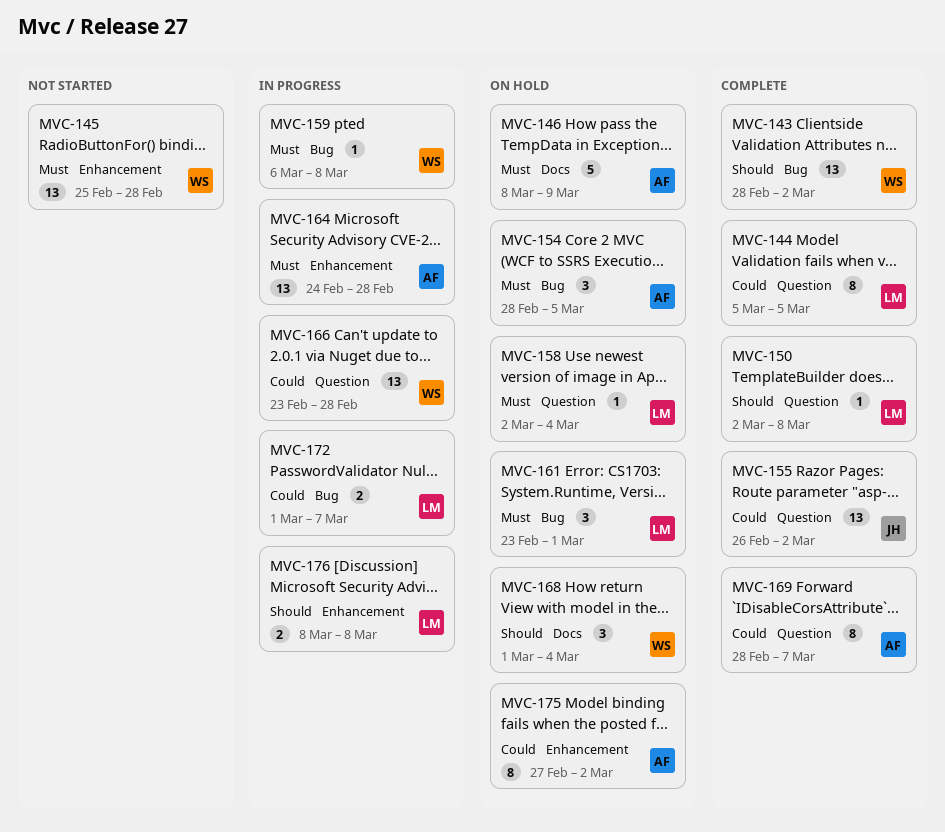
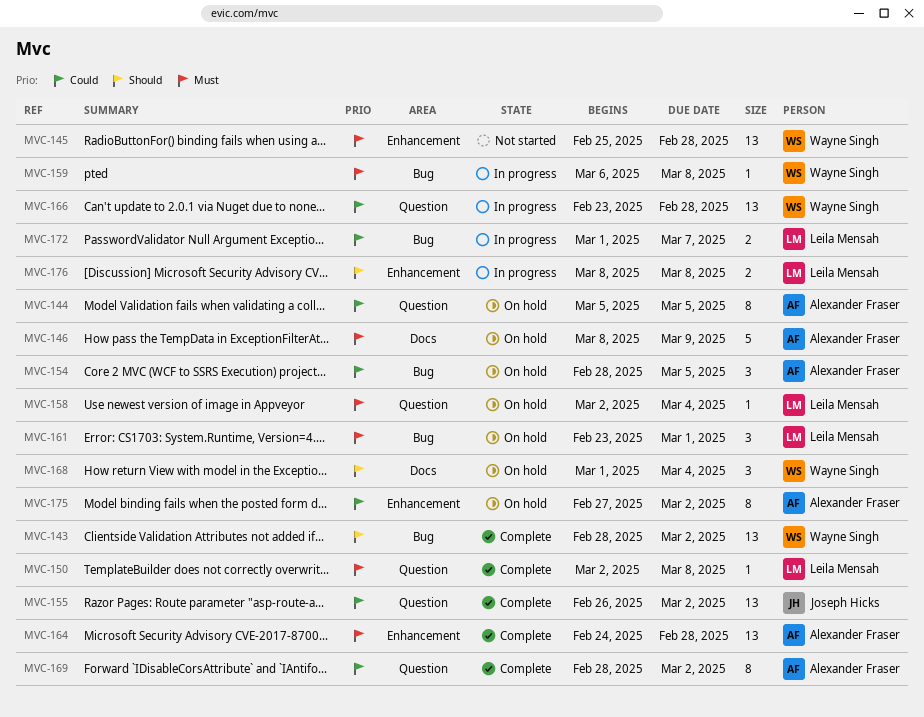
MVC-144, status: Complete -> On hold
MVC-144, owner: Leila Mensah -> Alexander Fraser
MVC-150, priority: Should -> Must
MVC-154, priority: Must -> Could
MVC-164, status: In progress -> Complete
MVC-169, due: Mar 7 -> Mar 2

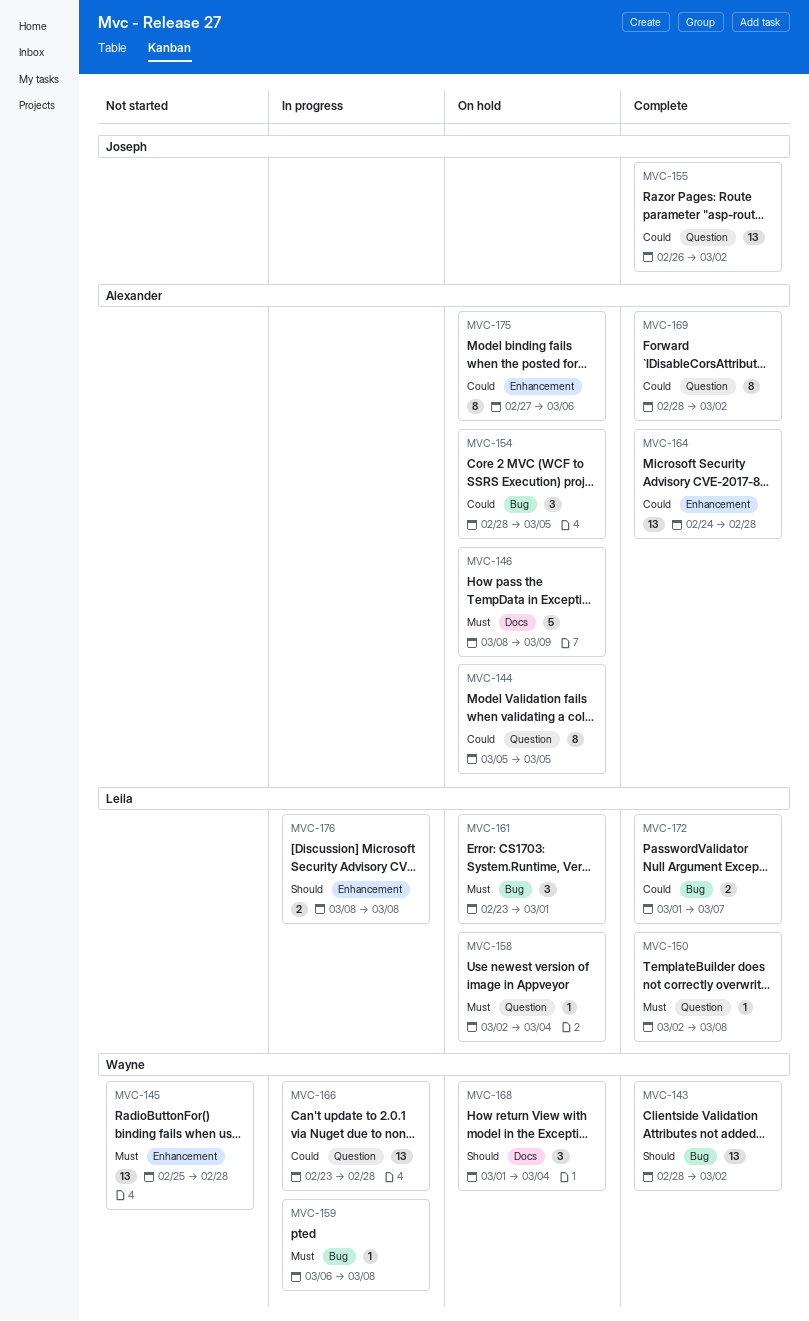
MVC-164, priority: Must -> Could
MVC-172, status: In progress -> Complete
MVC-175, due: Mar 2 -> Mar 6

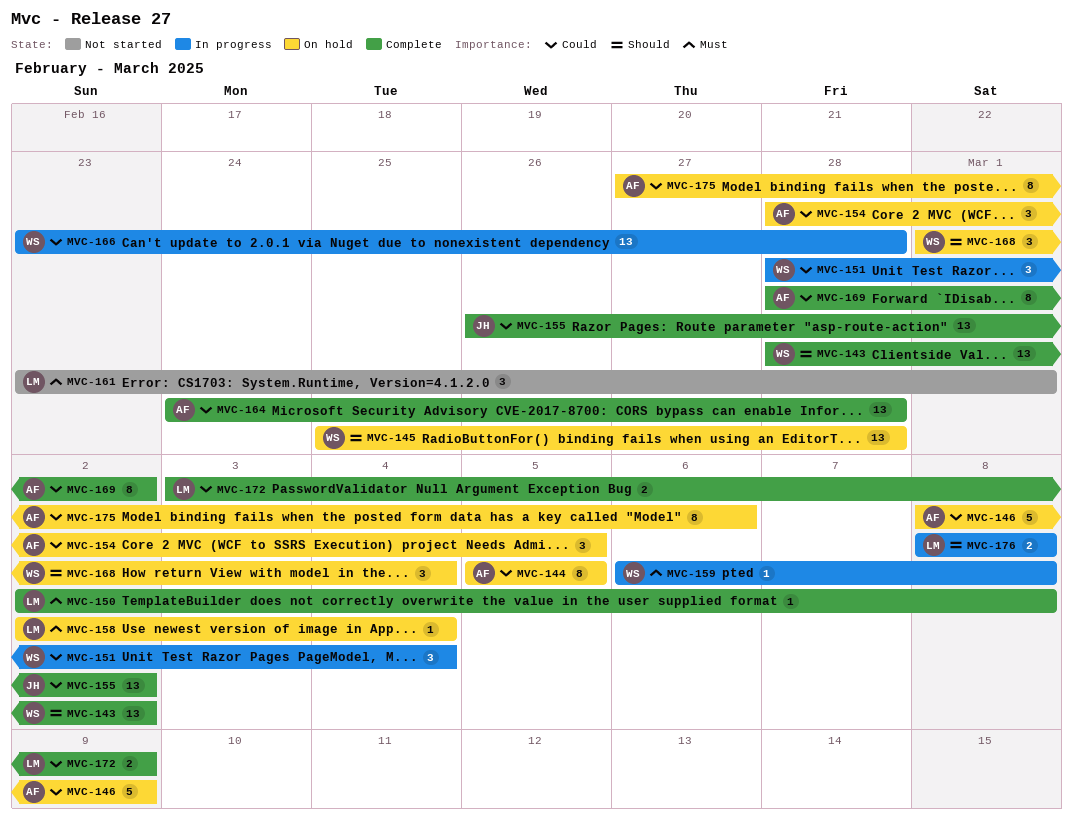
MVC-145, status: Not started -> On hold
MVC-145, priority: Must -> Should
MVC-146, priority: Must -> Could
MVC-151: none -> present
MVC-161, status: On hold -> Not started
MVC-172, start: Mar 1 -> Mar 3
MVC-172, due: Mar 7 -> Mar 9

